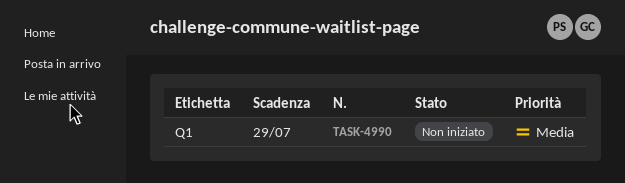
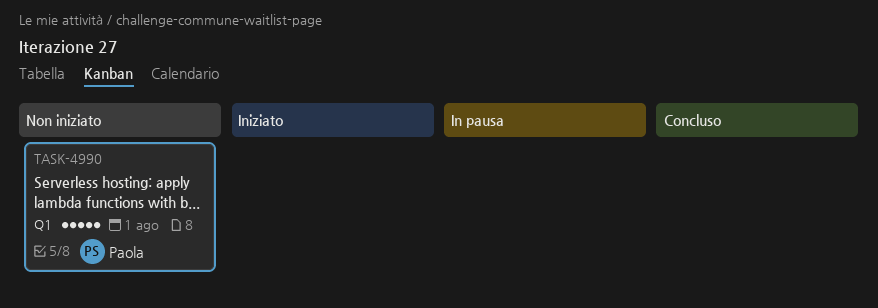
TASK-4990, due: Jul 29 -> Aug 1

